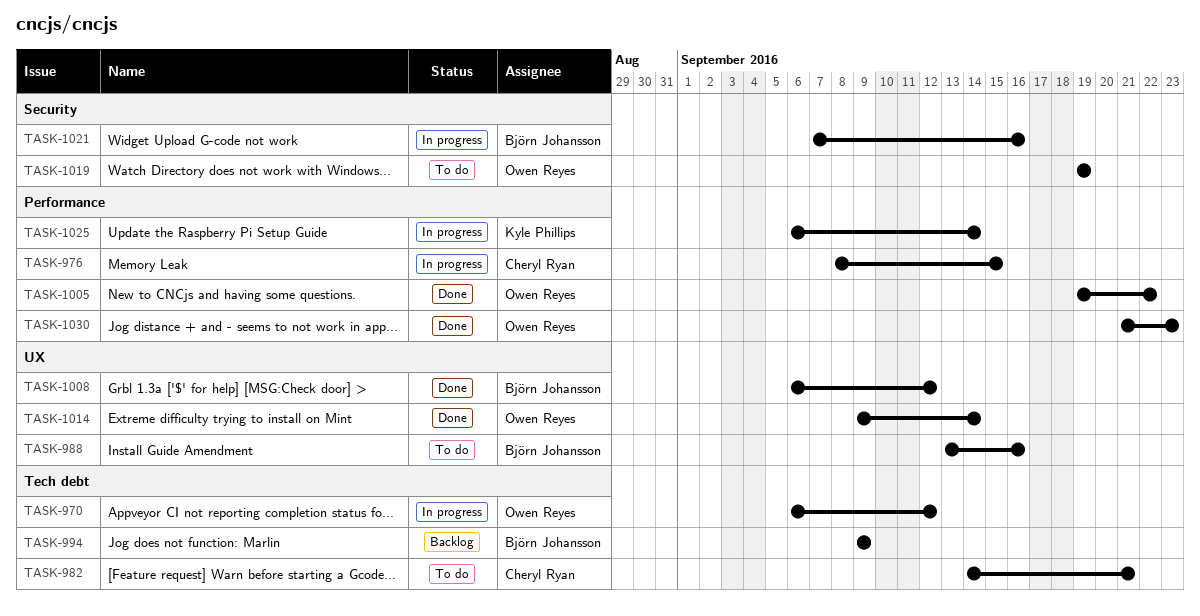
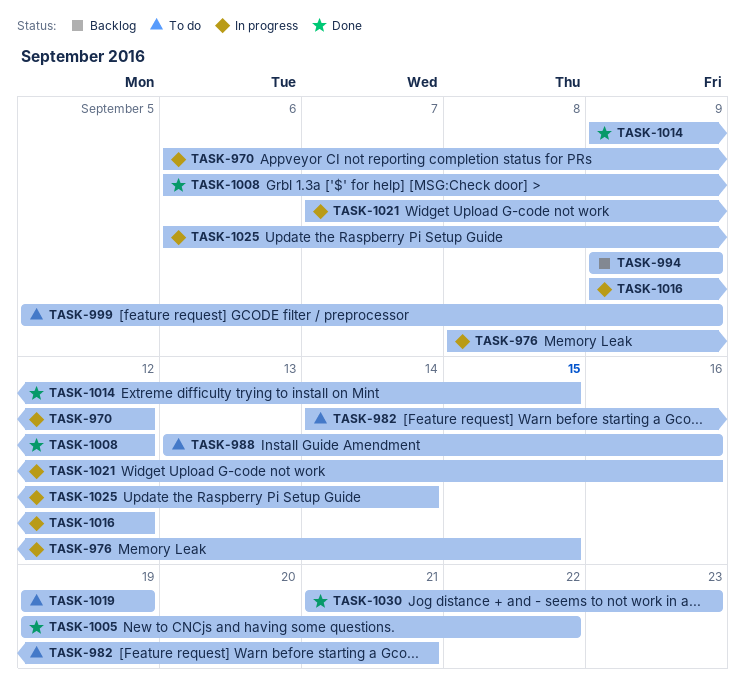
TASK-999: none -> present
TASK-1014, due: Sep 14 -> Sep 15
TASK-1016: none -> present

